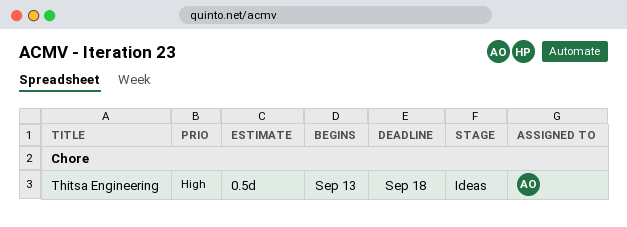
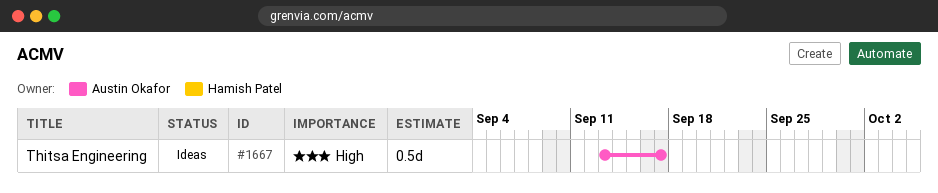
Thitsa Engineering, due: Sep 18 -> Sep 17

